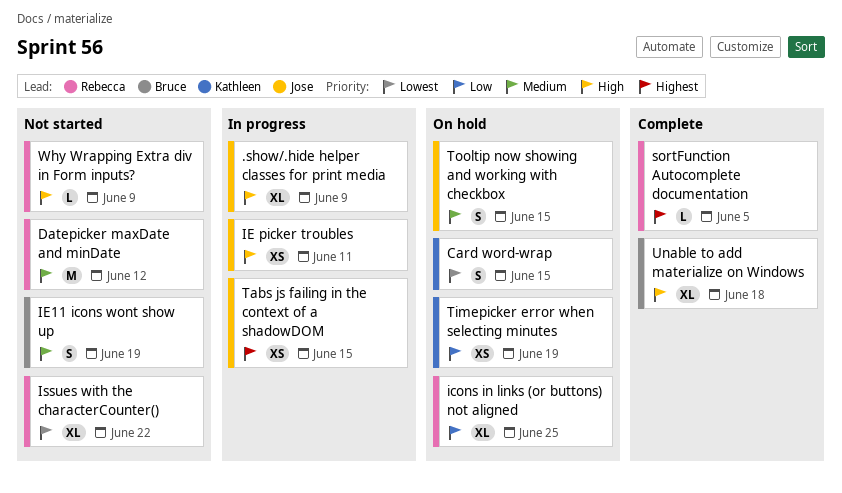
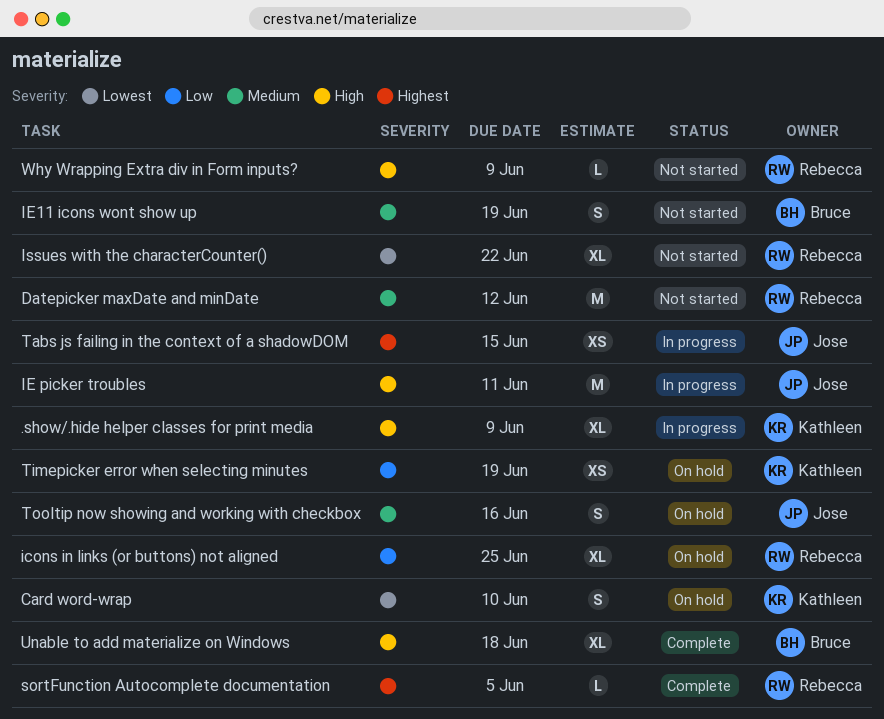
.show/.hide helper classes for print media, owner: Jose -> Kathleen
Card word-wrap, due: Jun 15 -> Jun 10
IE picker troubles, estimate: XS -> M
Tooltip now showing and working with checkbox, due: Jun 15 -> Jun 16

